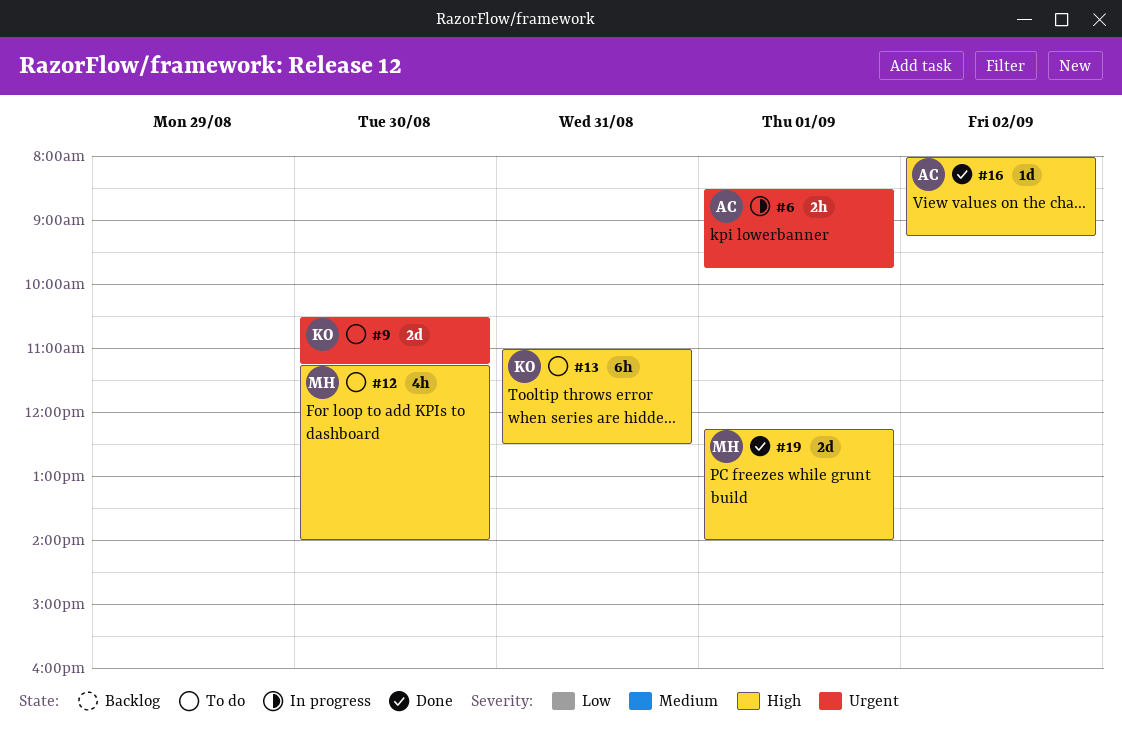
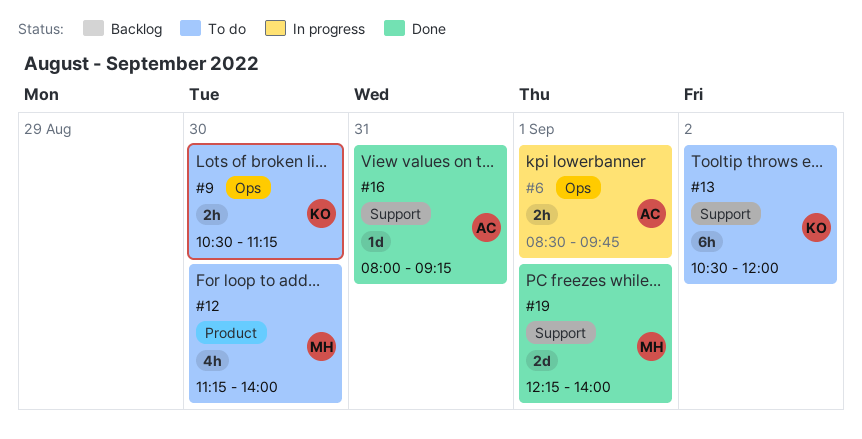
#9, estimate: 2d -> 2h
#13, day: Aug 31 -> Sep 2
#13, begins: 11:00 -> 10:30
#13, ends: 12:30 -> 12:00
#16, day: Sep 2 -> Aug 31

